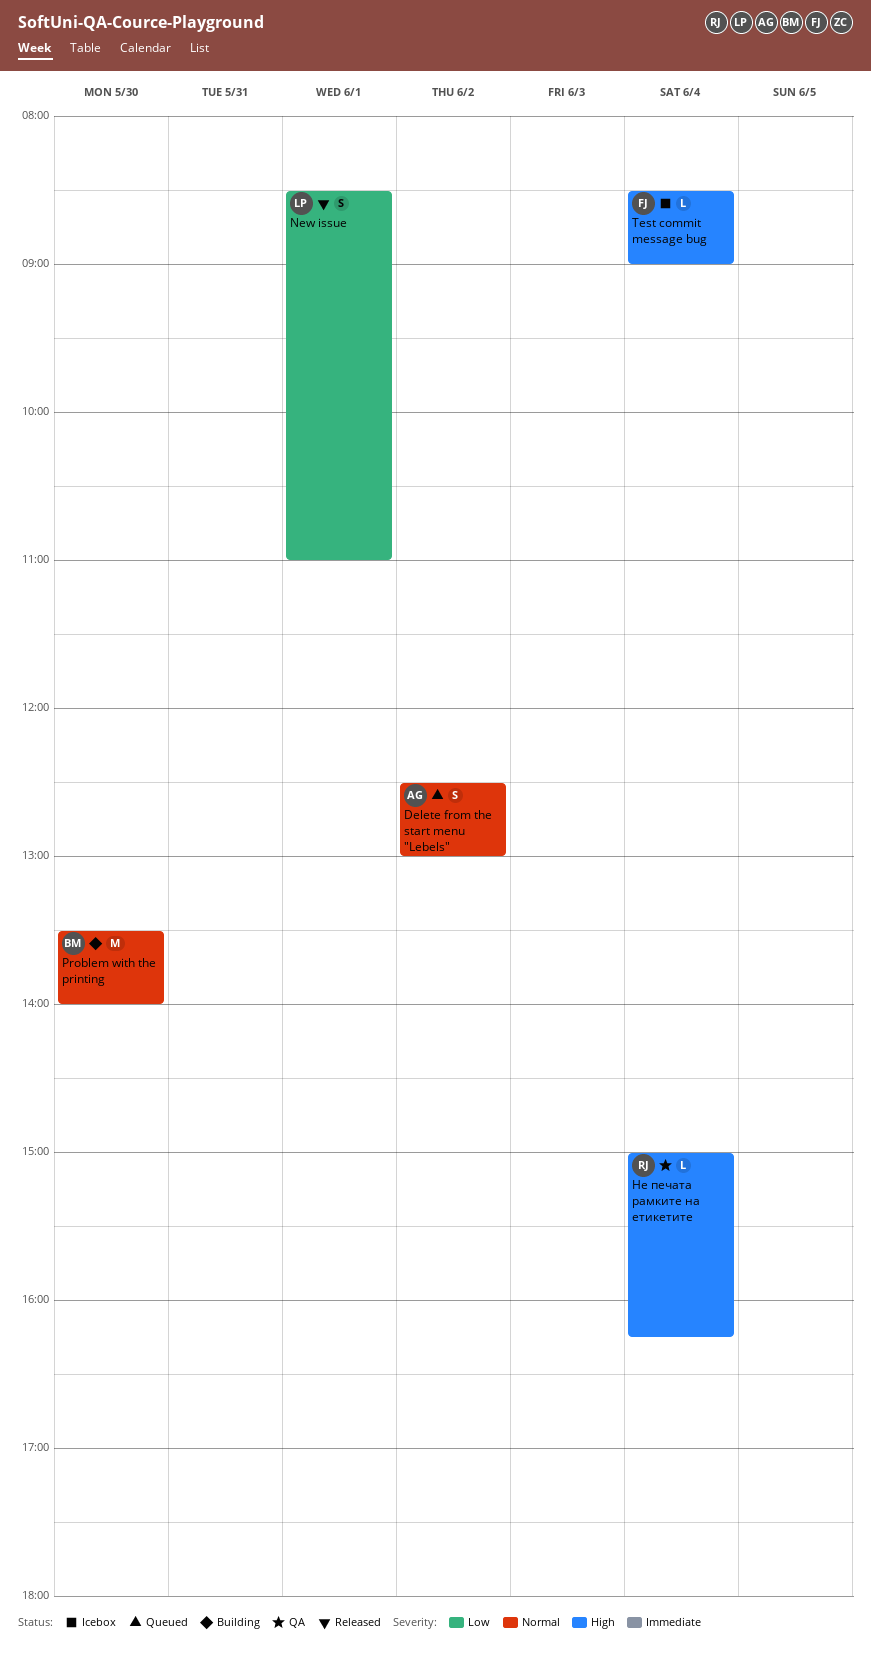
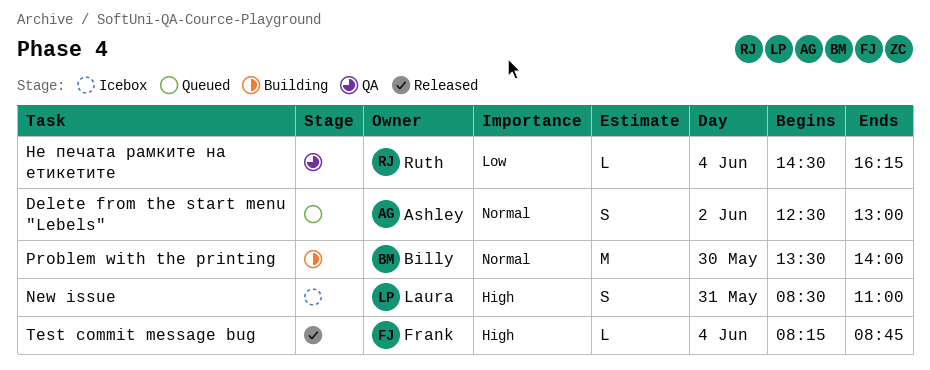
New issue, status: Released -> Icebox
New issue, priority: Low -> High
New issue, day: Jun 1 -> May 31
Test commit message bug, status: Icebox -> Released
Test commit message bug, begins: 08:30 -> 08:15
Test commit message bug, ends: 09:00 -> 08:45
Не печата рамките на етикетите, priority: High -> Low
Не печата рамките на етикетите, begins: 15:00 -> 14:30

